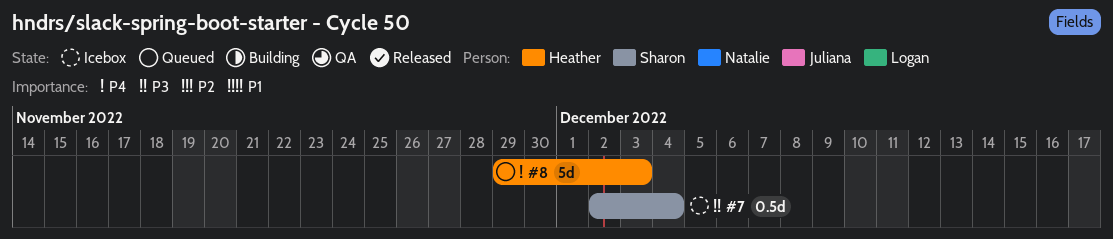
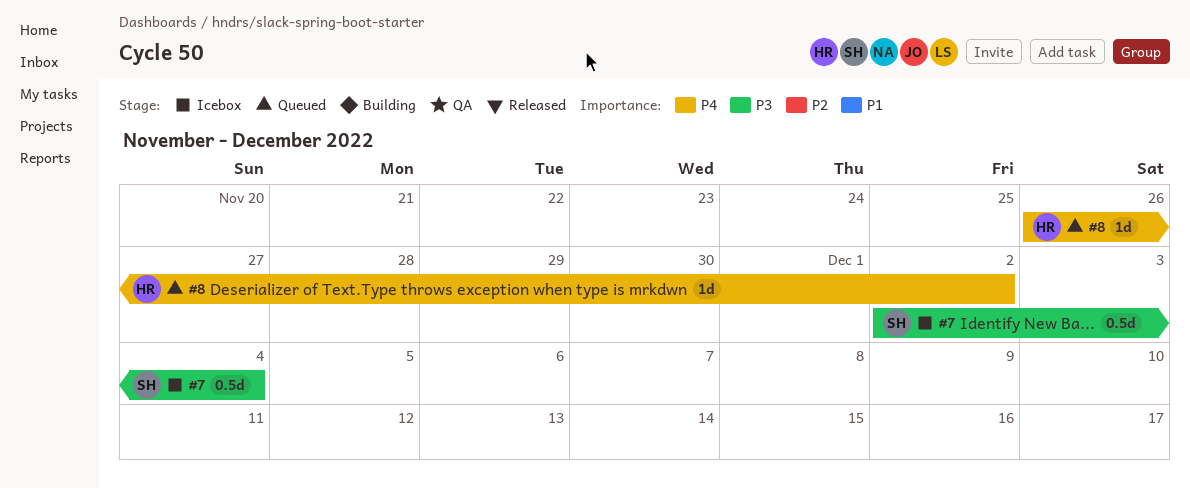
#8, estimate: 5d -> 1d
#8, start: Nov 29 -> Nov 26
#8, due: Dec 3 -> Dec 2

